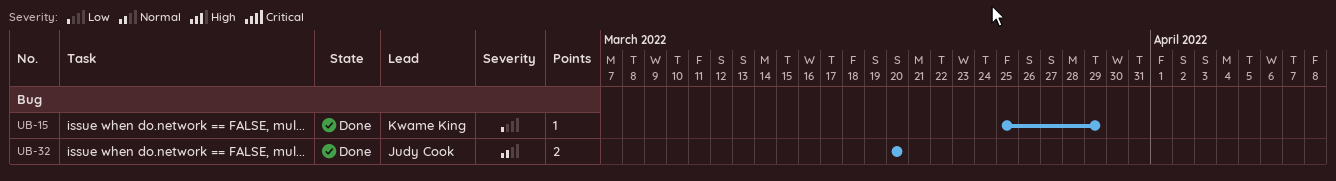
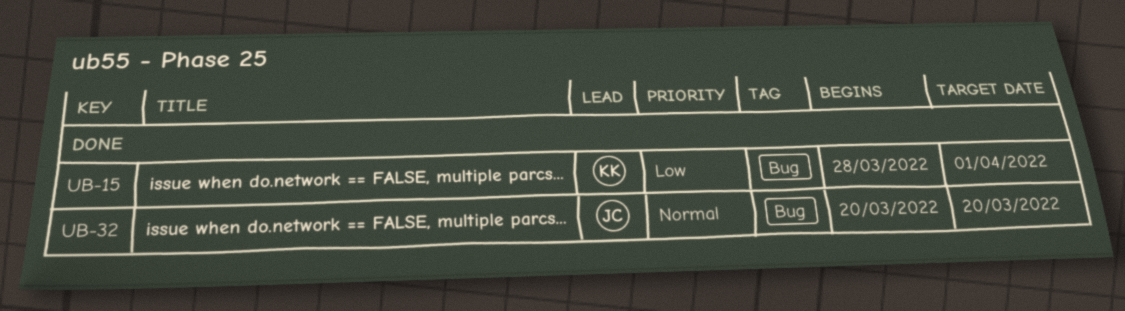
UB-15, start: Mar 25 -> Mar 28
UB-15, due: Mar 29 -> Apr 1

